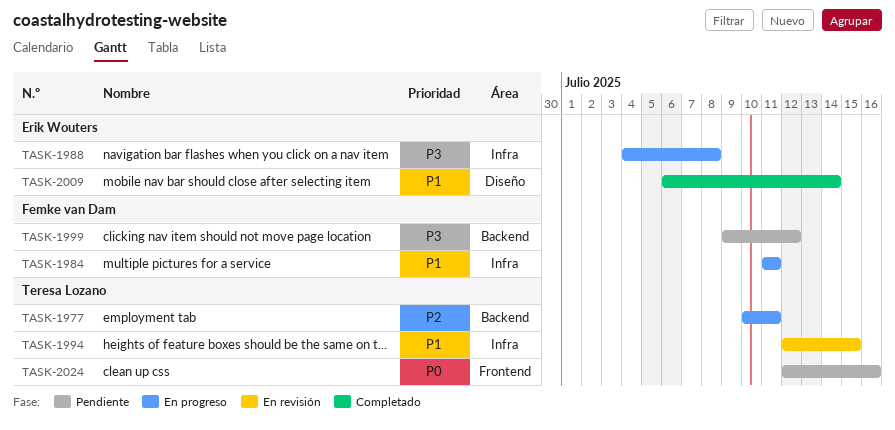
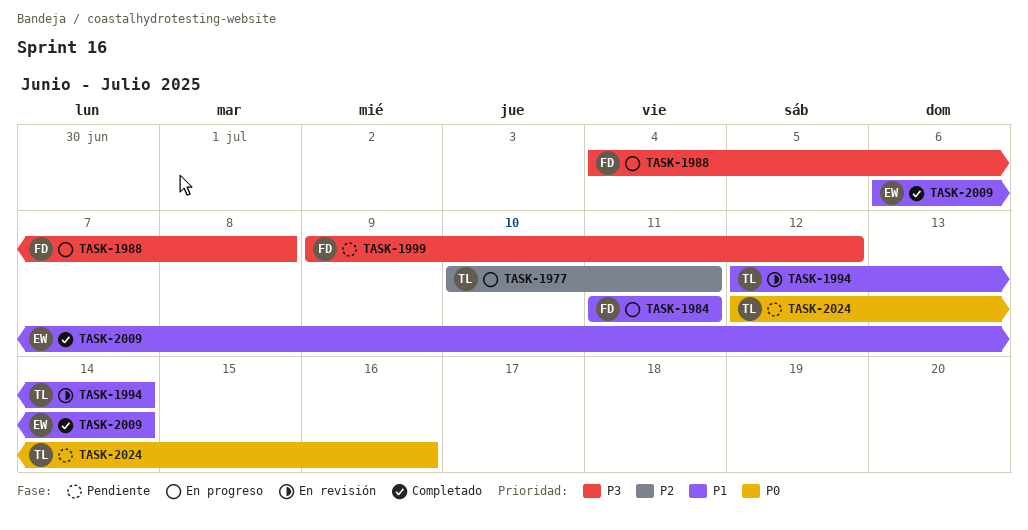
TASK-1988, owner: Erik Wouters -> Femke van Dam
TASK-1994, due: Jul 15 -> Jul 14

